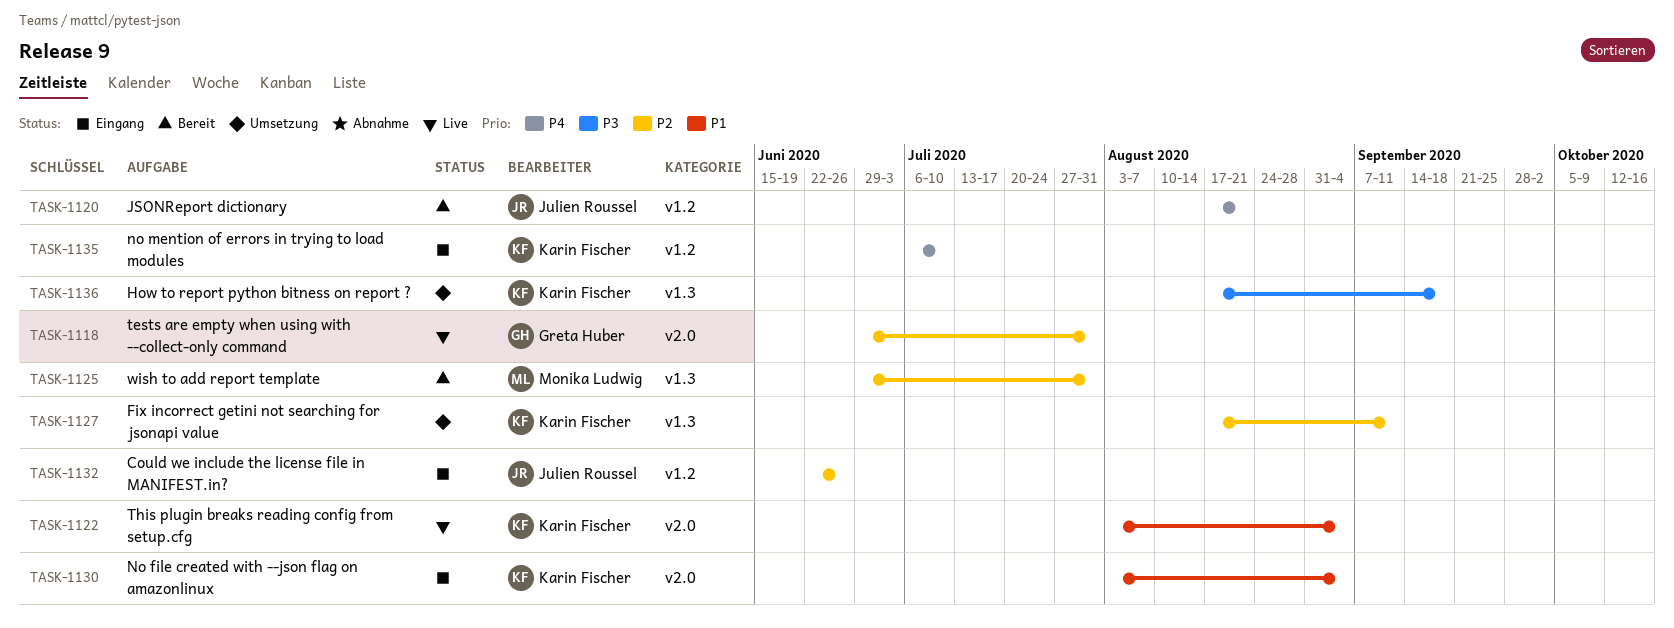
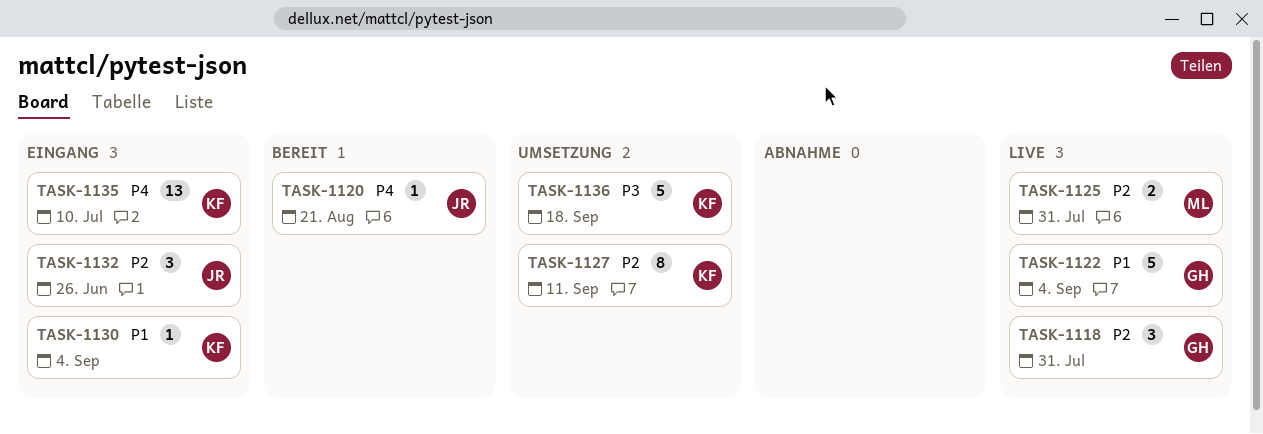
TASK-1122, owner: Karin Fischer -> Greta Huber
TASK-1125, status: Bereit -> Live

